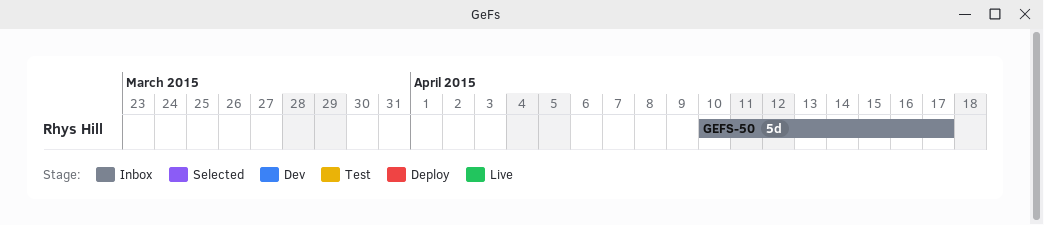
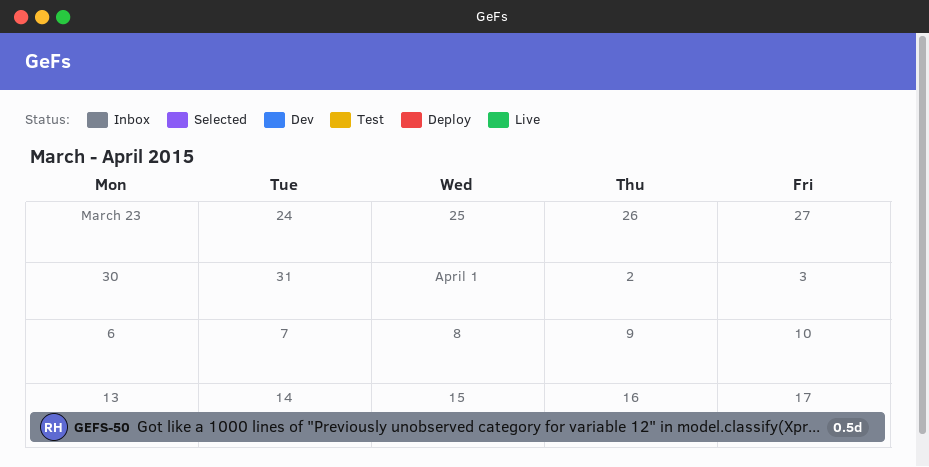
GEFS-50, estimate: 5d -> 0.5d
GEFS-50, start: Apr 10 -> Apr 13

